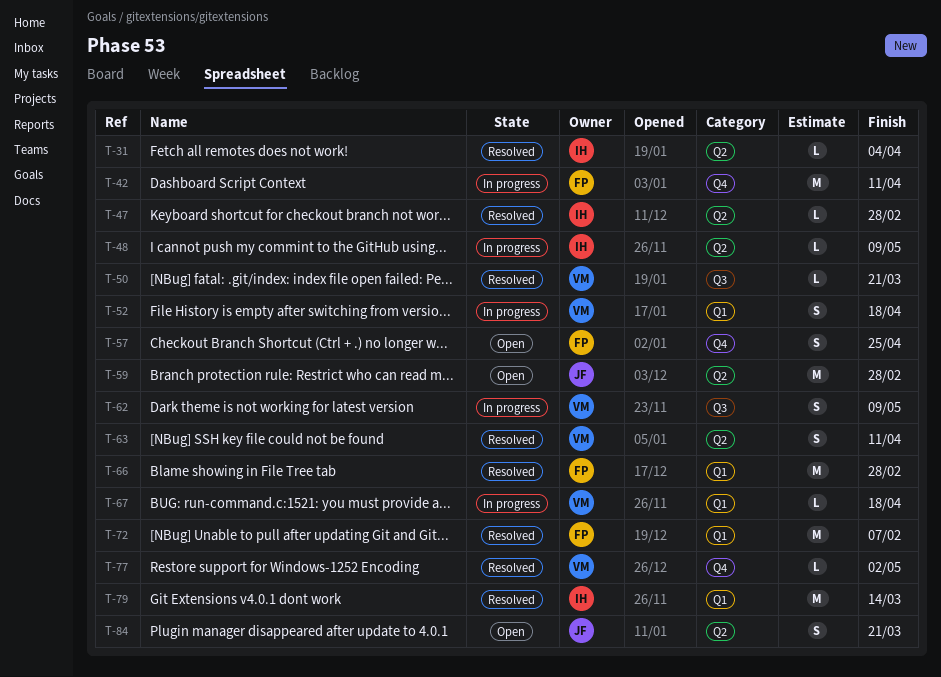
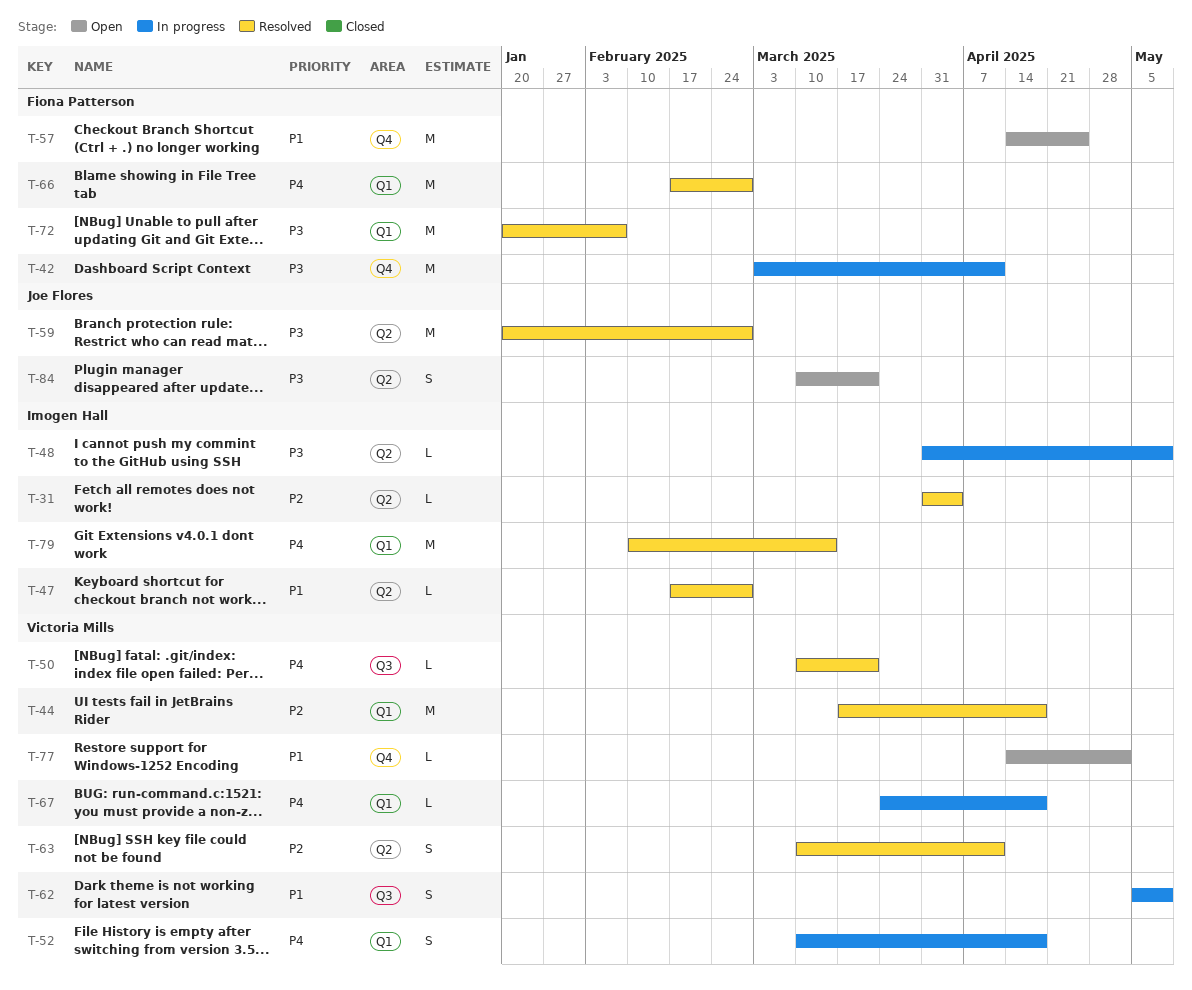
T-44: none -> present
T-57, estimate: S -> M
T-59, status: Open -> Resolved
T-77, status: Resolved -> Open

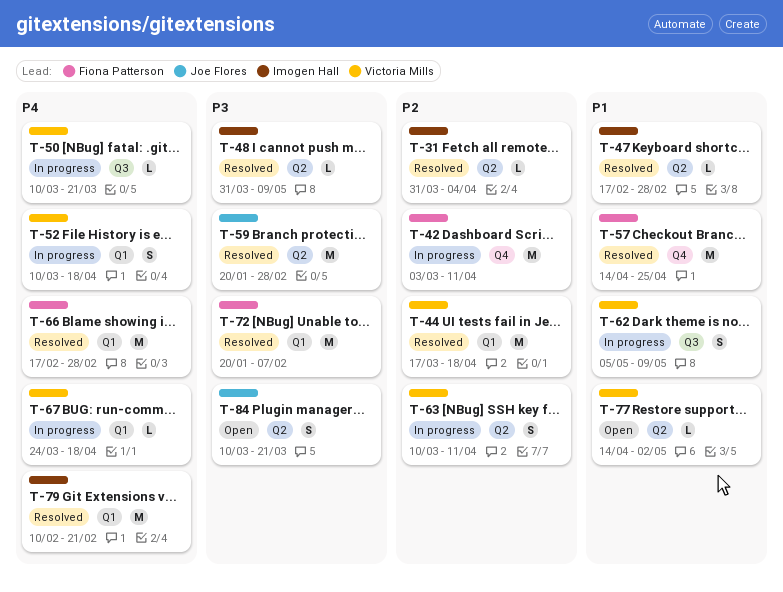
T-42, priority: P3 -> P2
T-48, status: In progress -> Resolved
T-50, status: Resolved -> In progress
T-57, status: Open -> Resolved
T-63, status: Resolved -> In progress
T-77, label: Q4 -> Q2
T-79, due: Mar 14 -> Feb 21

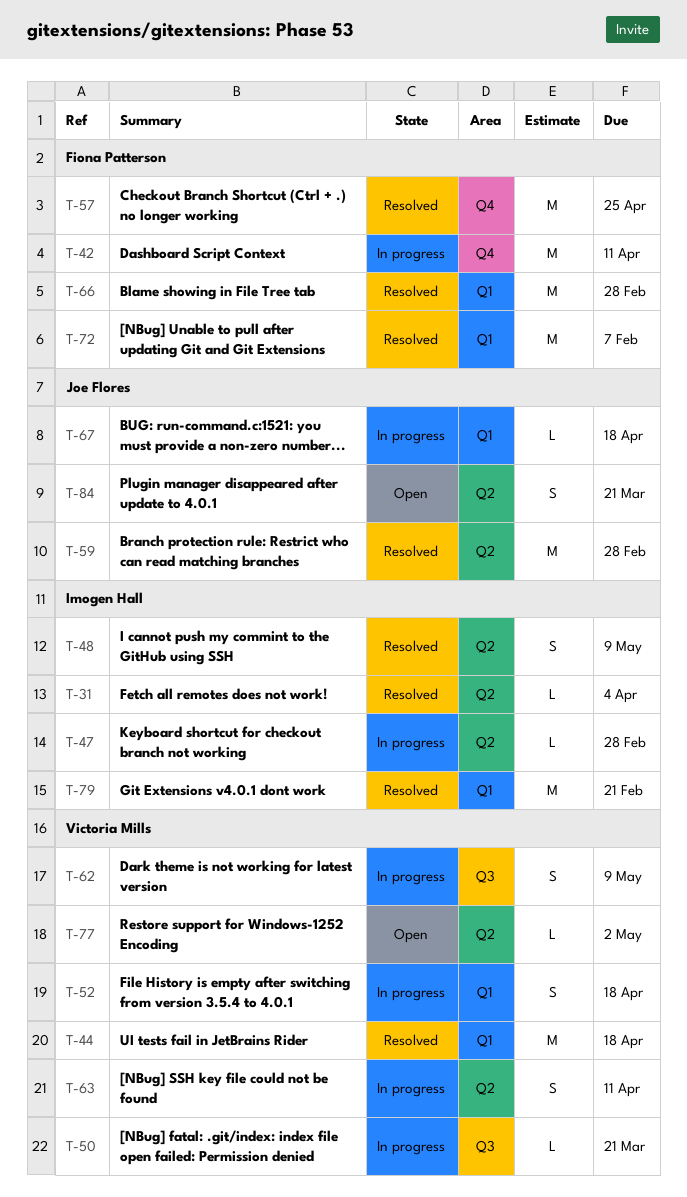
T-47, status: Resolved -> In progress
T-48, estimate: L -> S
T-67, owner: Victoria Mills -> Joe Flores

